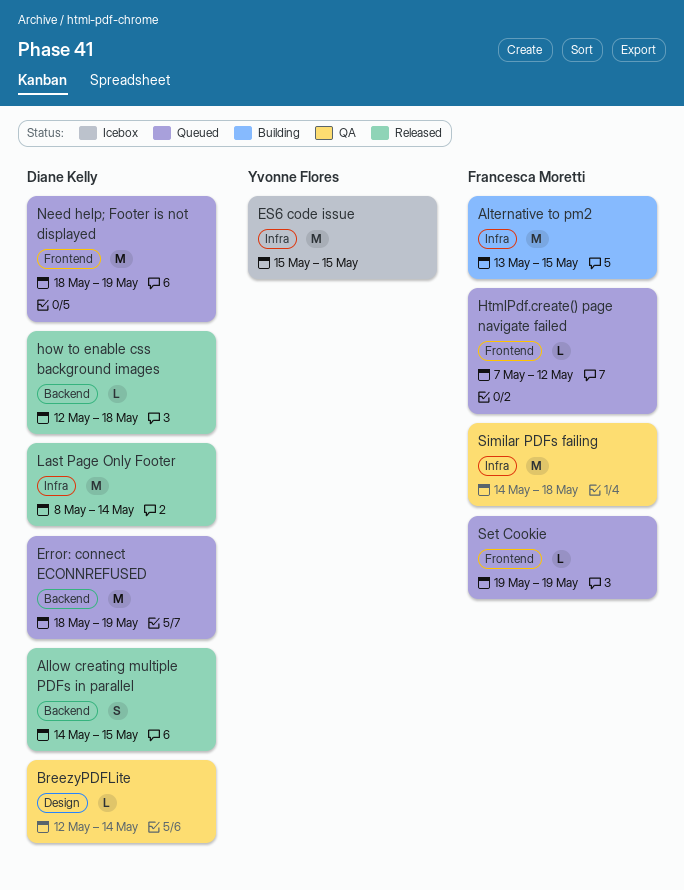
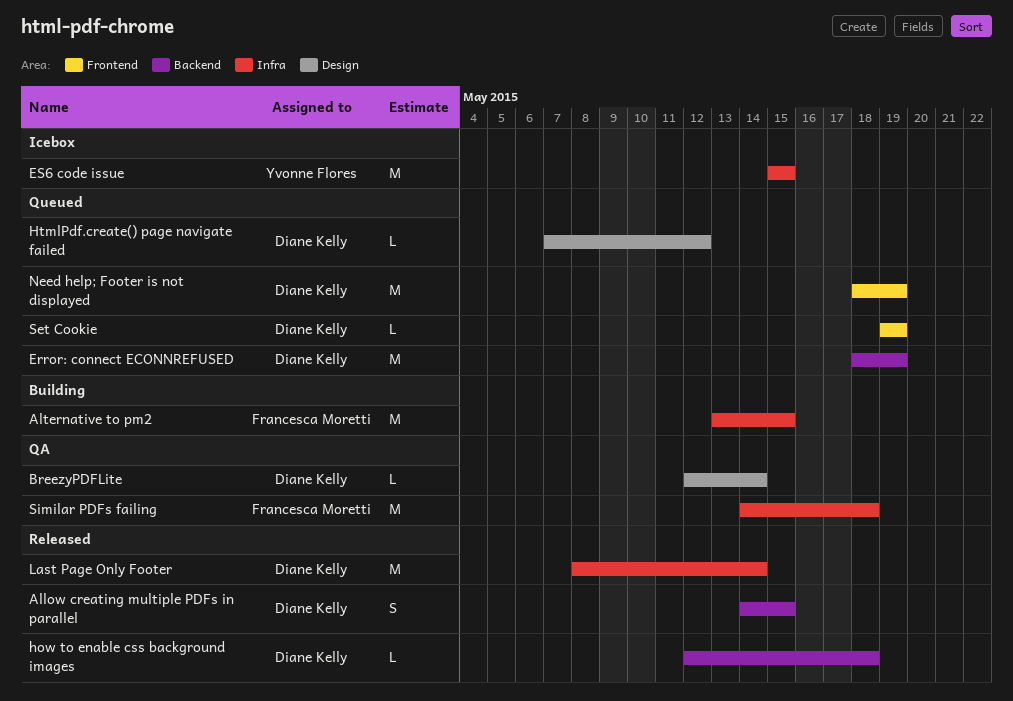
HtmlPdf.create() page navigate failed, owner: Francesca Moretti -> Diane Kelly
HtmlPdf.create() page navigate failed, label: Frontend -> Design
Set Cookie, owner: Francesca Moretti -> Diane Kelly

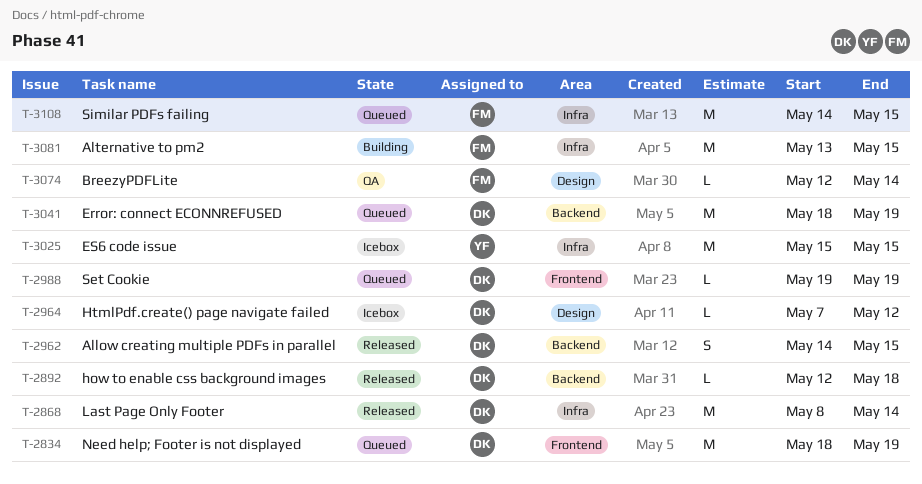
BreezyPDFLite, owner: Diane Kelly -> Francesca Moretti
HtmlPdf.create() page navigate failed, status: Queued -> Icebox
Similar PDFs failing, status: QA -> Queued
Similar PDFs failing, due: May 18 -> May 15

